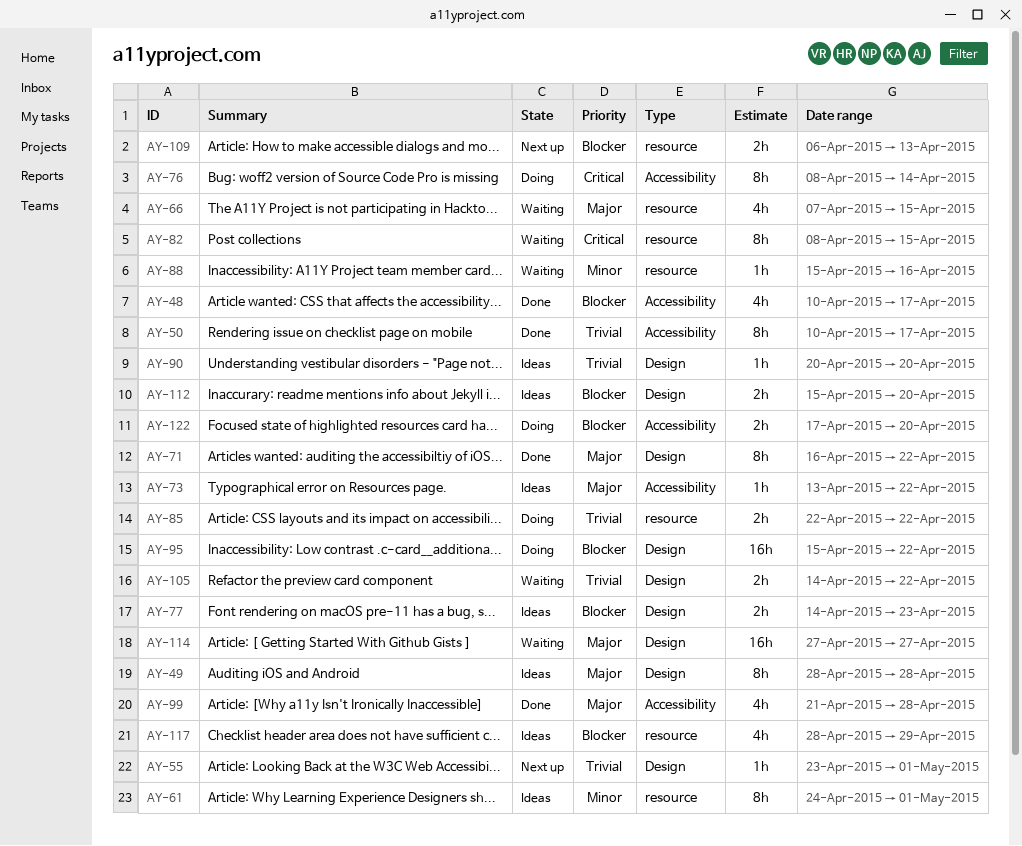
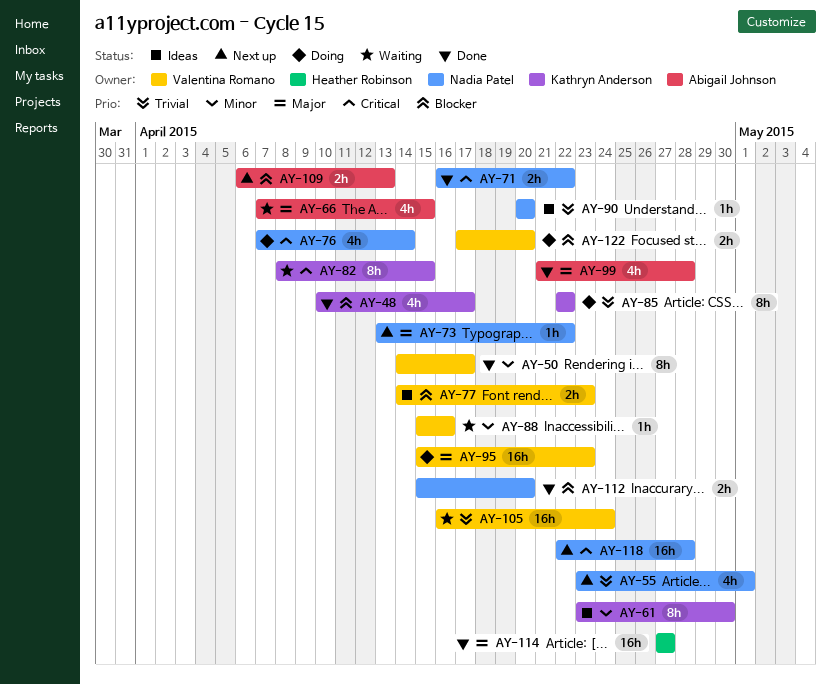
AY-49: present -> none
AY-50, priority: Trivial -> Minor
AY-50, start: Apr 10 -> Apr 14
AY-55, estimate: 1h -> 4h
AY-61, start: Apr 24 -> Apr 23
AY-61, due: May 1 -> Apr 30
AY-71, priority: Major -> Critical
AY-71, estimate: 8h -> 2h
AY-73, status: Ideas -> Next up
AY-76, estimate: 8h -> 4h
AY-76, start: Apr 8 -> Apr 7
AY-85, estimate: 2h -> 8h
AY-95, priority: Blocker -> Major
AY-95, due: Apr 22 -> Apr 23
AY-105, estimate: 2h -> 16h
AY-105, start: Apr 14 -> Apr 16
AY-105, due: Apr 22 -> Apr 24
AY-112, status: Ideas -> Done
AY-114, status: Waiting -> Done
AY-117: present -> none
AY-118: none -> present

